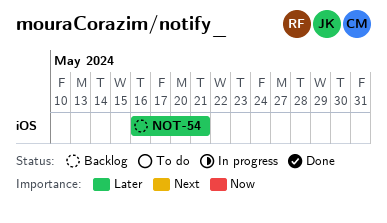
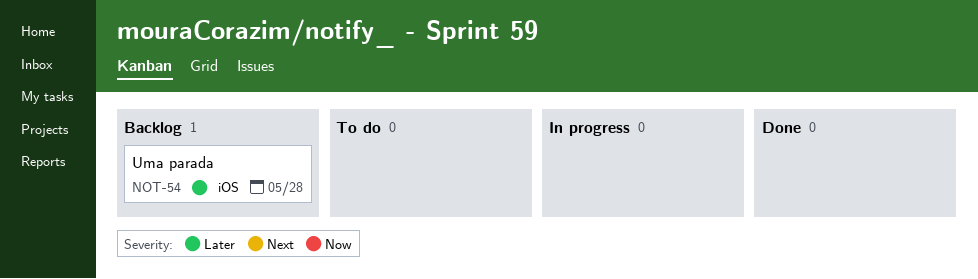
NOT-54, due: May 21 -> May 28

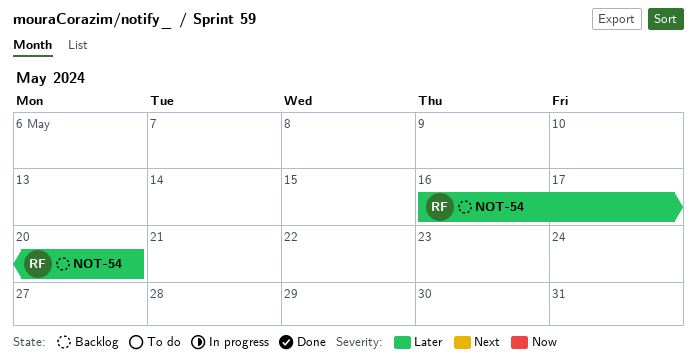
NOT-54, due: May 28 -> May 20

